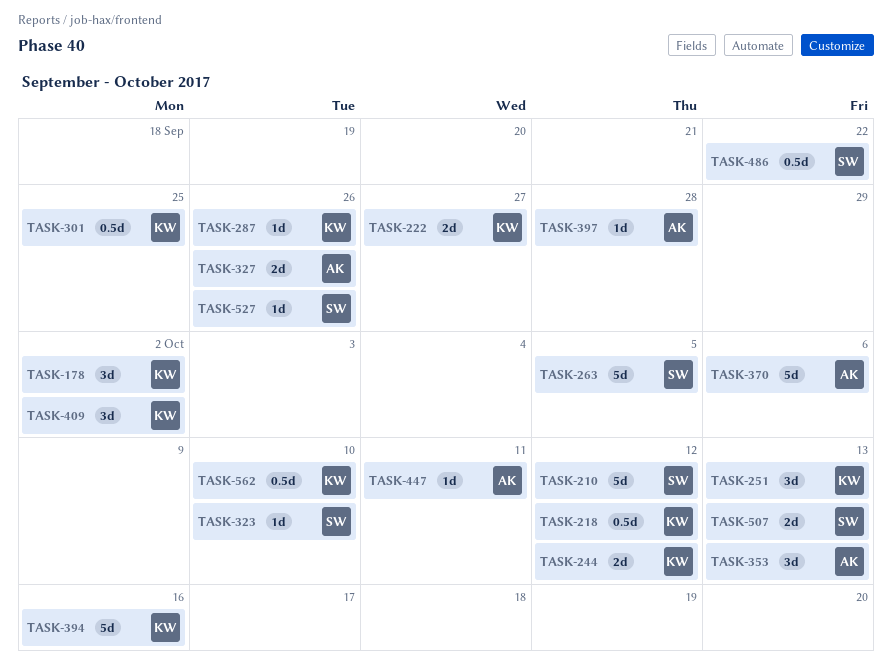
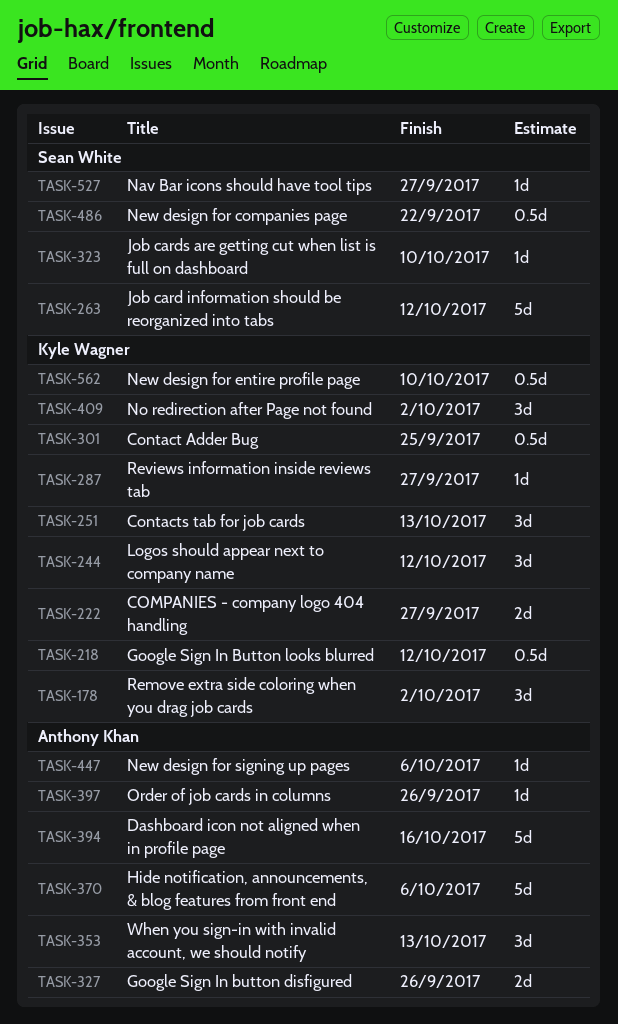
TASK-210: present -> none
TASK-244, estimate: 2d -> 3d
TASK-263, due: Oct 5 -> Oct 12
TASK-287, due: Sep 26 -> Sep 27
TASK-394, owner: Kyle Wagner -> Anthony Khan
TASK-397, due: Sep 28 -> Sep 26
TASK-447, due: Oct 11 -> Oct 6
TASK-507: present -> none
TASK-527, due: Sep 26 -> Sep 27

